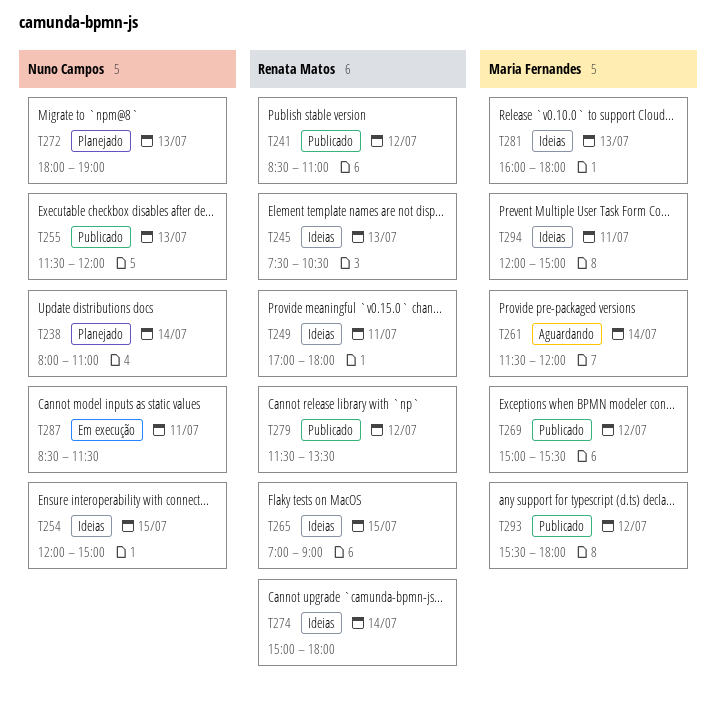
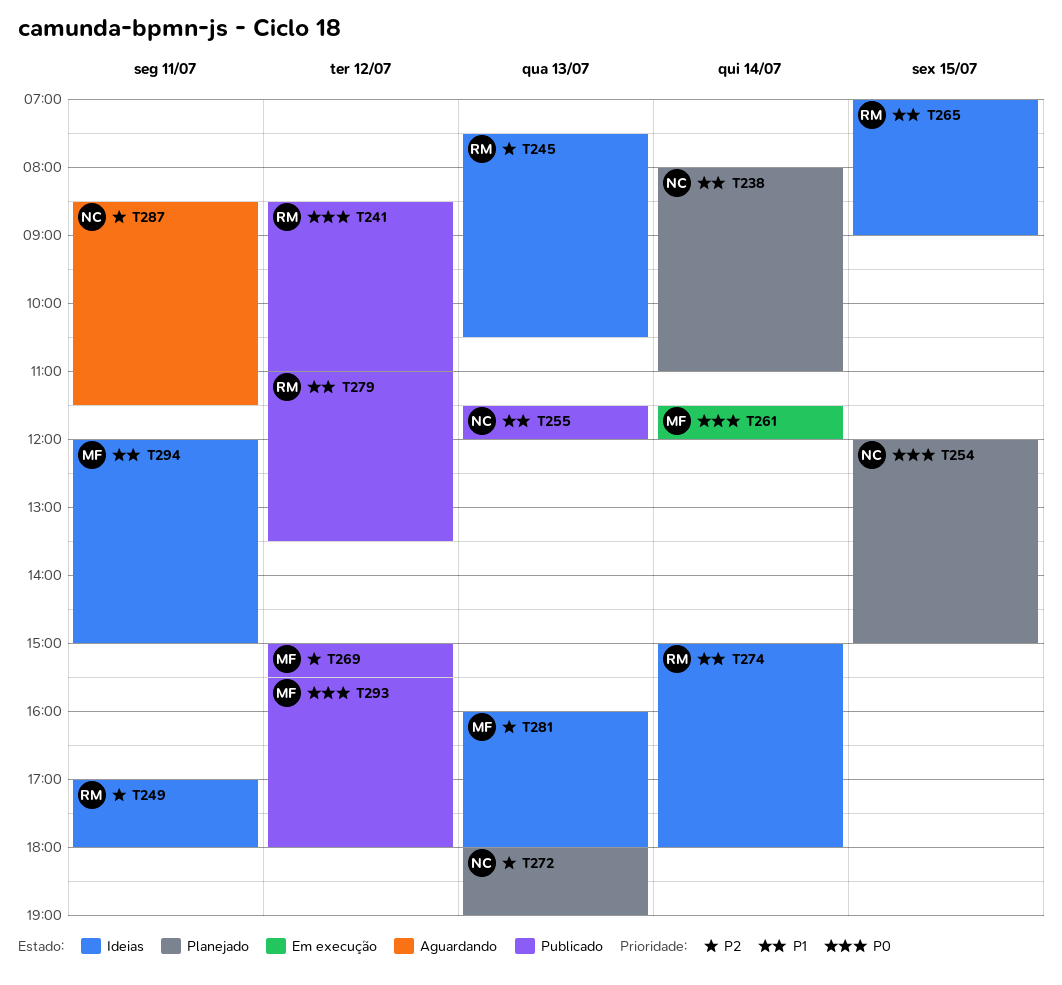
T254, status: Ideias -> Planejado
T261, status: Aguardando -> Em execução
T279, begins: 11:30 -> 11:00
T287, status: Em execução -> Aguardando

